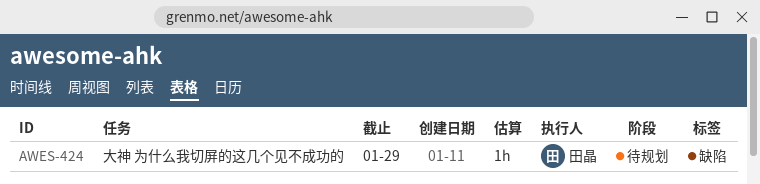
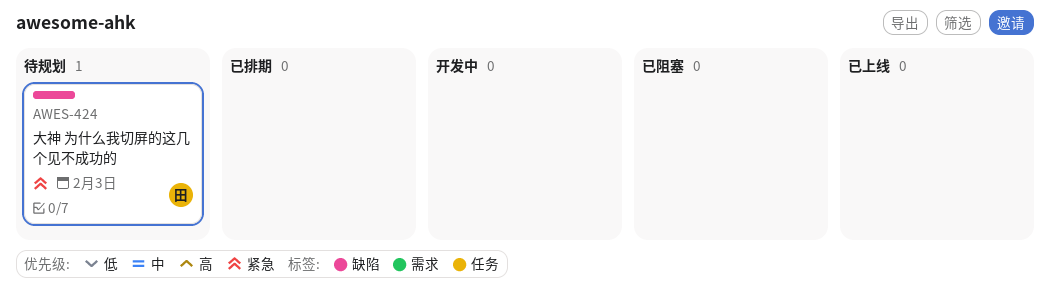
AWES-424, due: Jan 29 -> Feb 3

